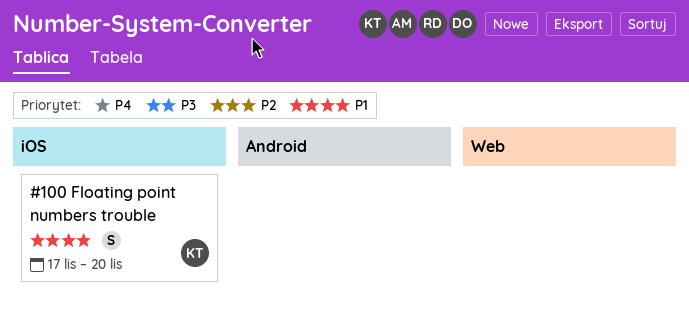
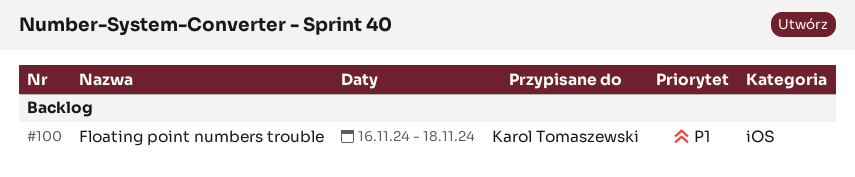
#100, start: Nov 17 -> Nov 16
#100, due: Nov 20 -> Nov 18

